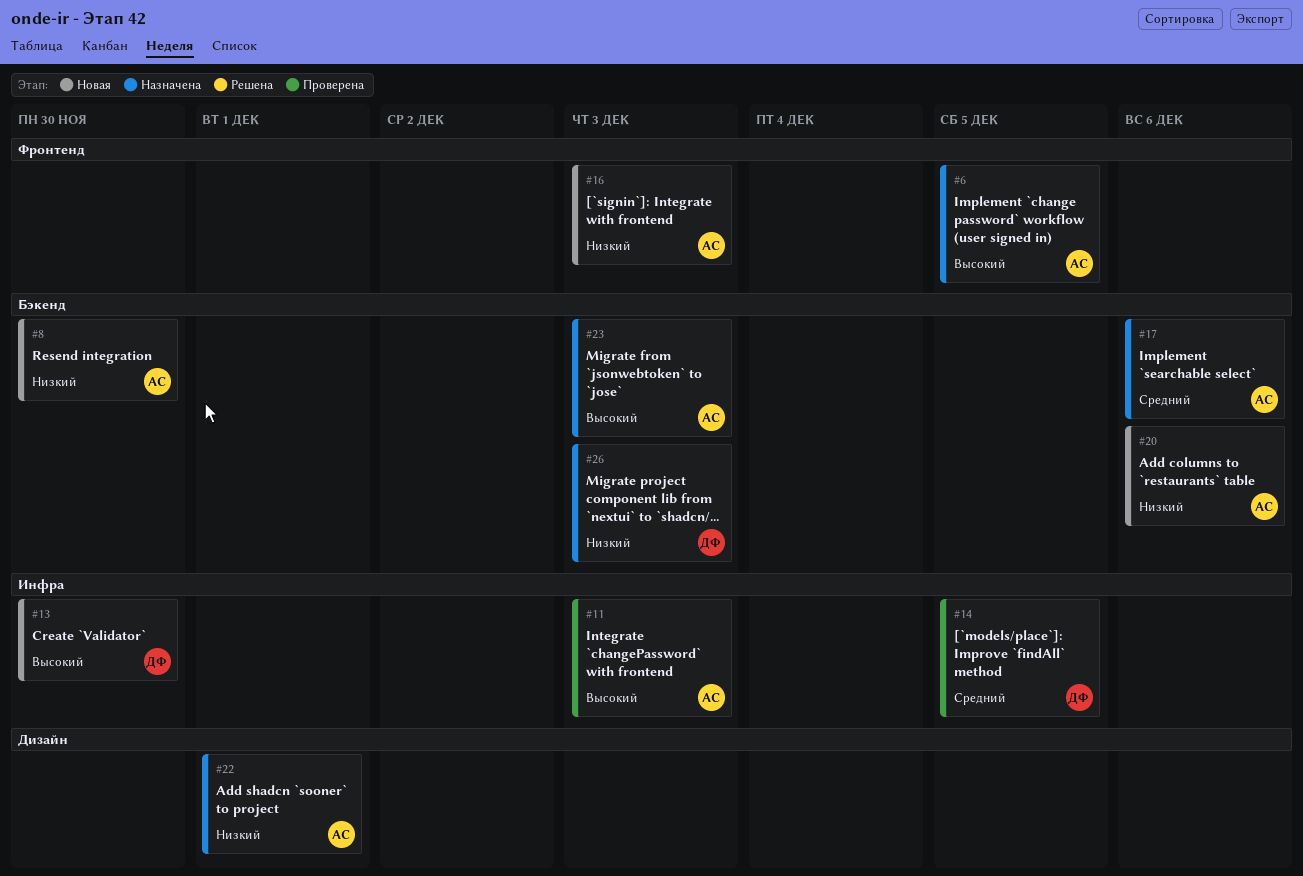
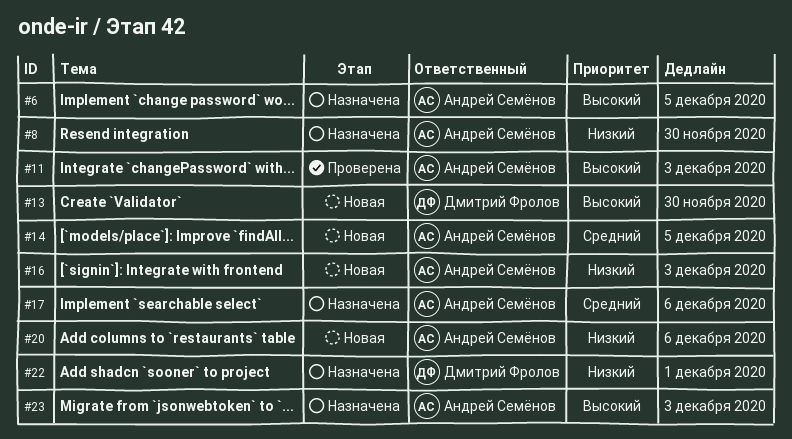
#8, status: Новая -> Назначена
#14, status: Проверена -> Новая
#14, owner: Дмитрий Фролов -> Андрей Семёнов
#22, owner: Андрей Семёнов -> Дмитрий Фролов
#26: present -> none

